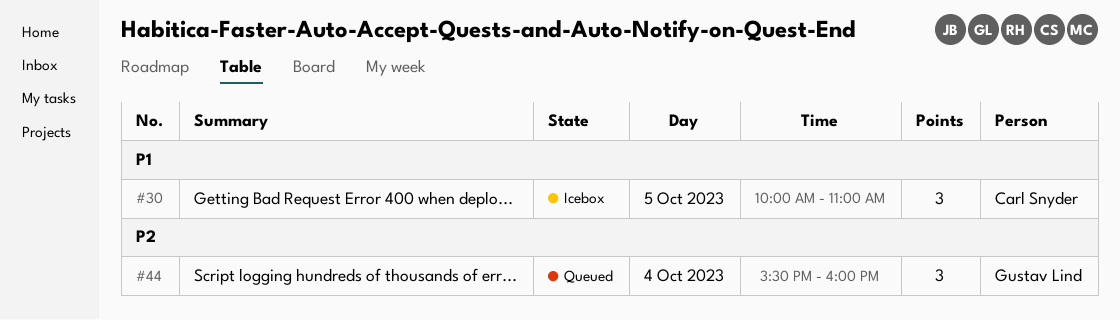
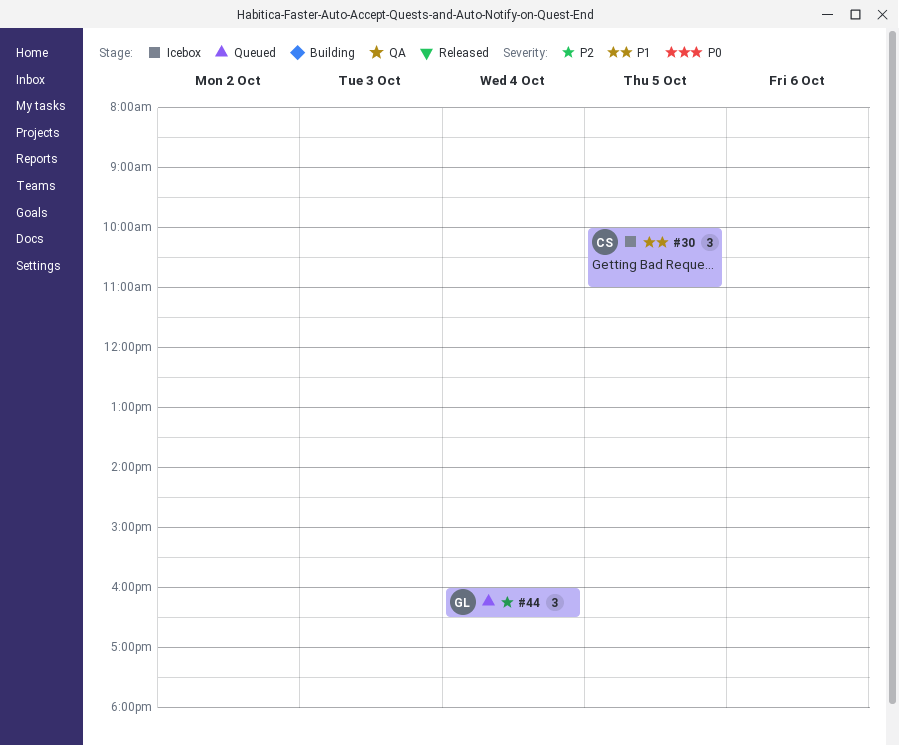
#44, begins: 15:30 -> 16:00
#44, ends: 16:00 -> 16:30

